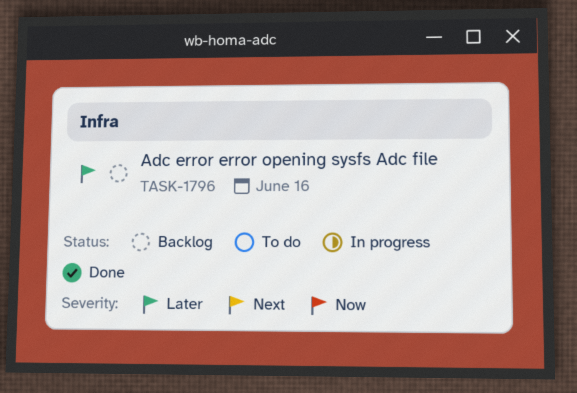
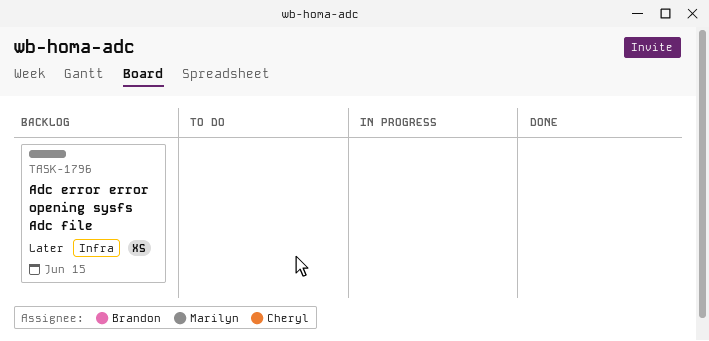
TASK-1796, due: Jun 16 -> Jun 15

